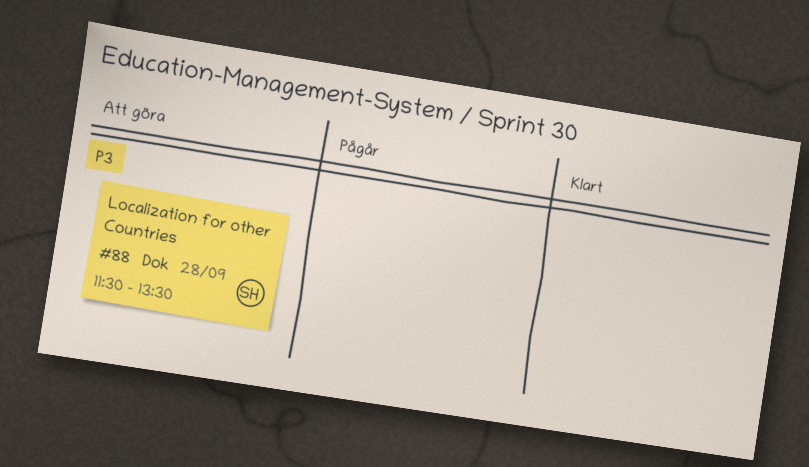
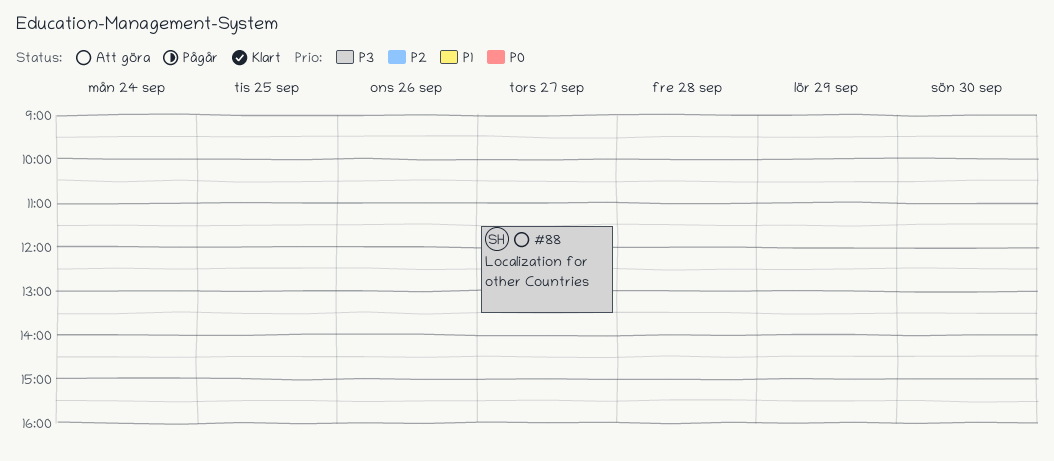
#88, day: Sep 28 -> Sep 27

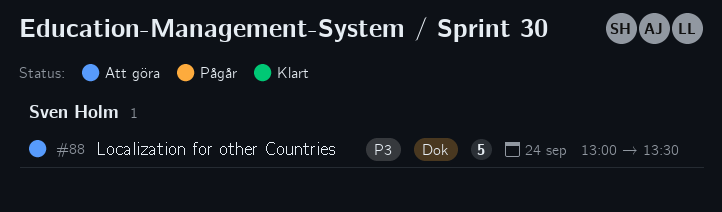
#88, day: Sep 27 -> Sep 24
#88, begins: 11:30 -> 13:00

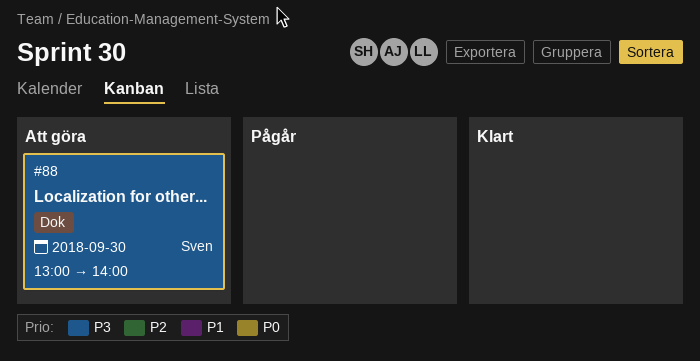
#88, day: Sep 24 -> Sep 30
#88, ends: 13:30 -> 14:00

